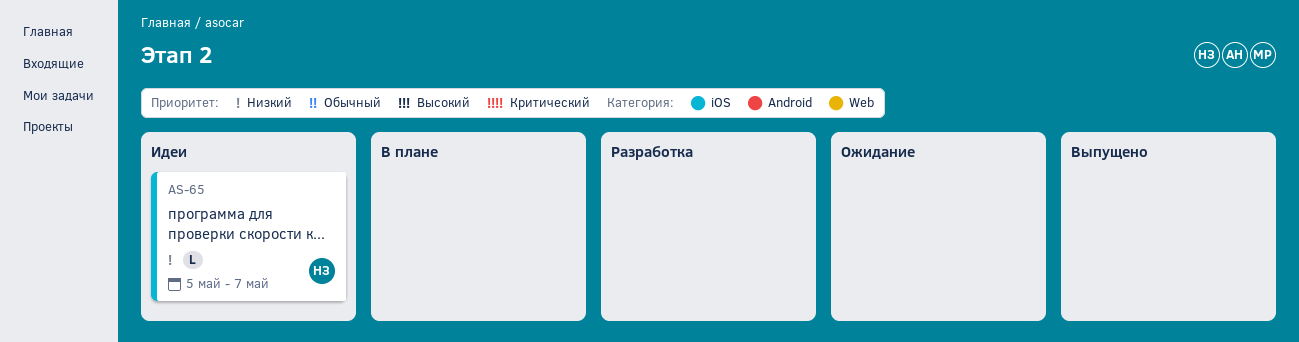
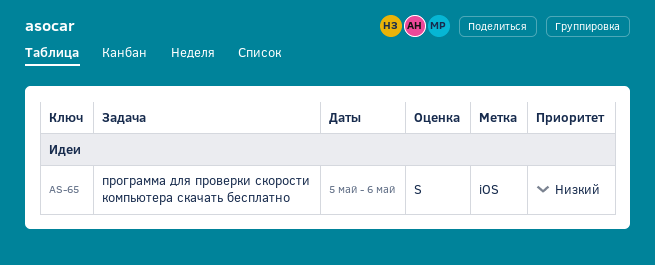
AS-65, estimate: L -> S
AS-65, due: May 7 -> May 6

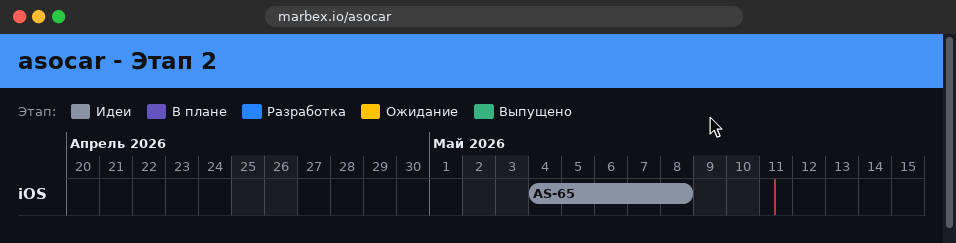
AS-65, start: May 5 -> May 4
AS-65, due: May 6 -> May 8

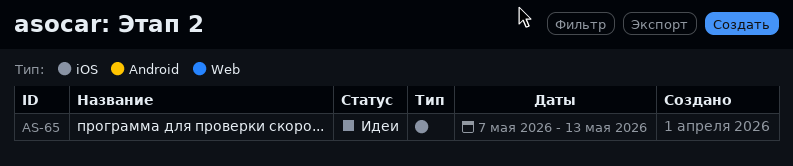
AS-65, start: May 4 -> May 7
AS-65, due: May 8 -> May 13

